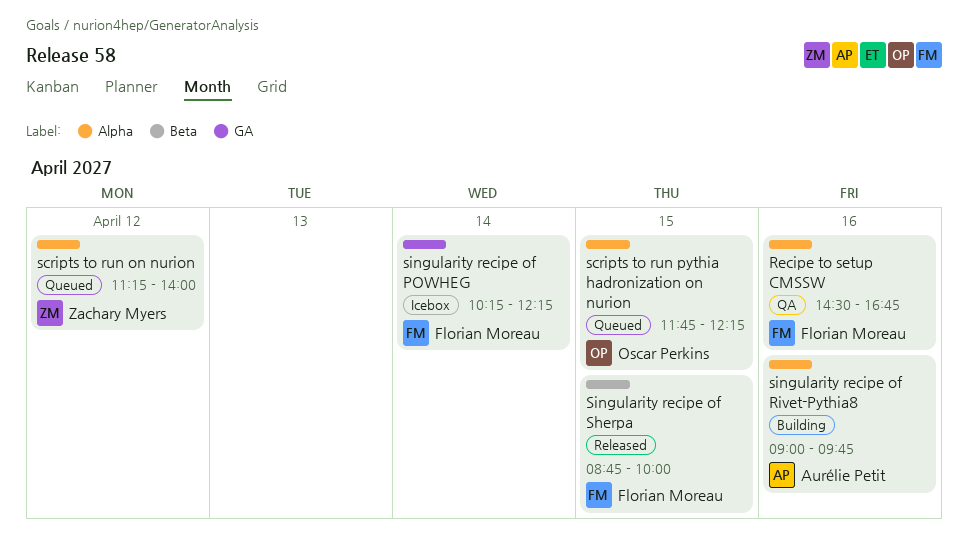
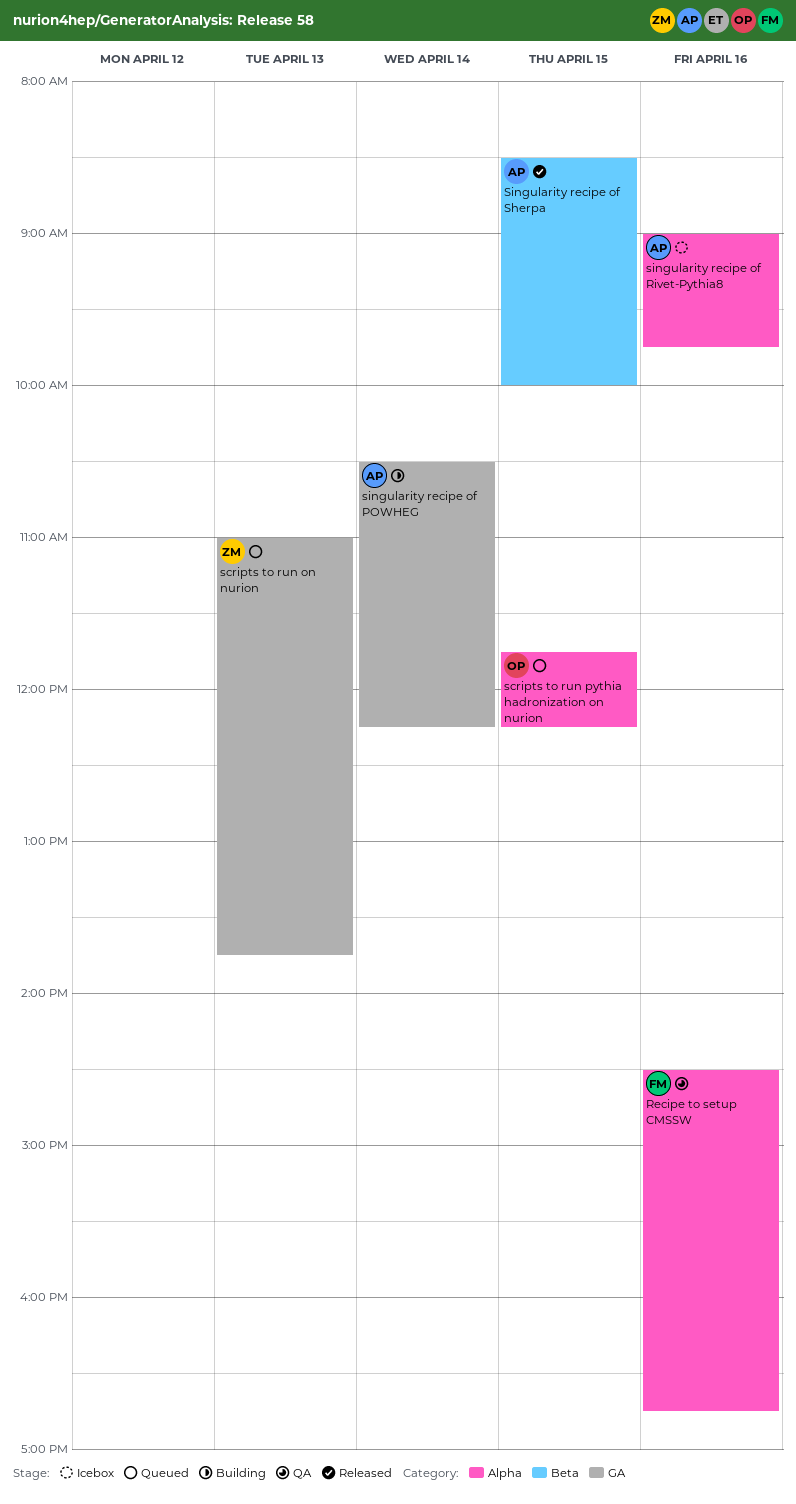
scripts to run on nurion, label: Alpha -> GA
scripts to run on nurion, day: Apr 12 -> Apr 13
scripts to run on nurion, begins: 11:15 -> 11:00
scripts to run on nurion, ends: 14:00 -> 13:45
singularity recipe of POWHEG, status: Icebox -> Building
singularity recipe of POWHEG, owner: Florian Moreau -> Aurélie Petit
singularity recipe of POWHEG, begins: 10:15 -> 10:30
singularity recipe of Rivet-Pythia8, status: Building -> Icebox
Singularity recipe of Sherpa, owner: Florian Moreau -> Aurélie Petit
Singularity recipe of Sherpa, begins: 08:45 -> 08:30

